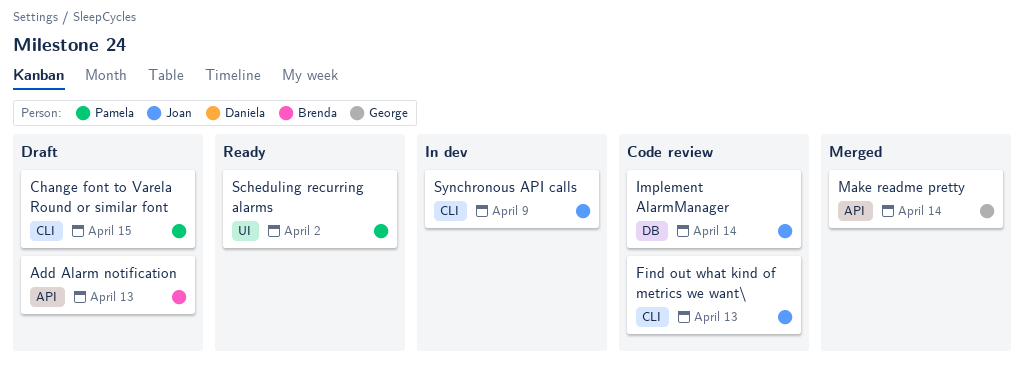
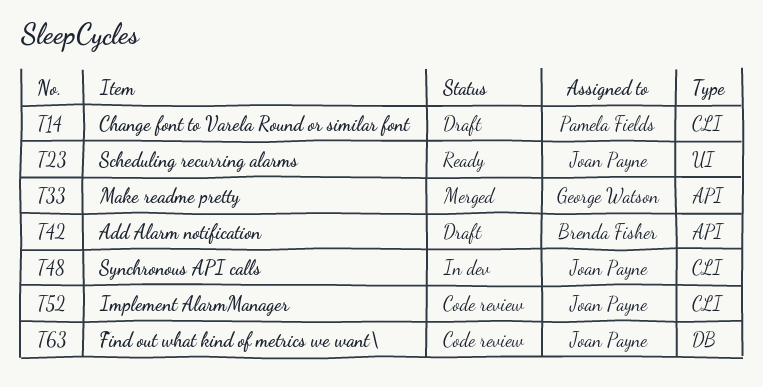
Find out what kind of metrics we want\, label: CLI -> DB
Implement AlarmManager, label: DB -> CLI
Scheduling recurring alarms, owner: Pamela Fields -> Joan Payne

